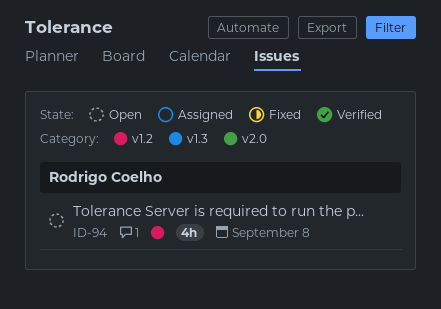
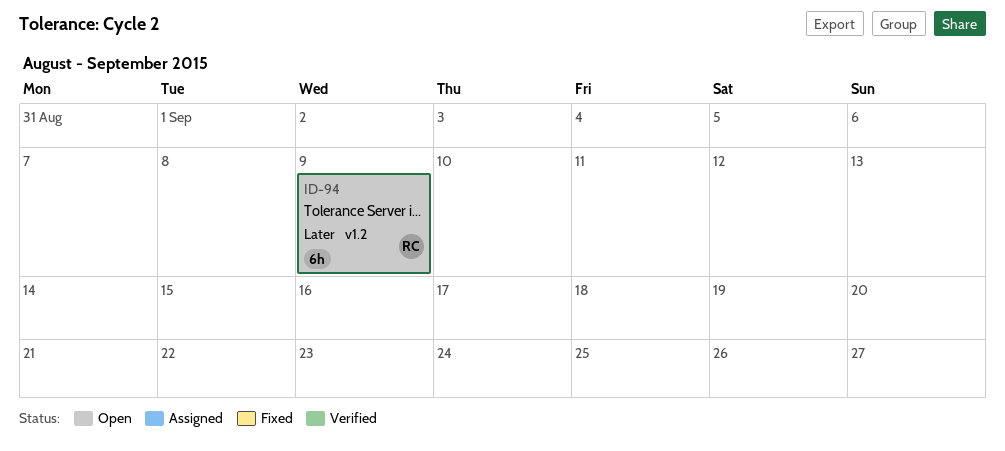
ID-94, estimate: 4h -> 6h
ID-94, due: Sep 8 -> Sep 9

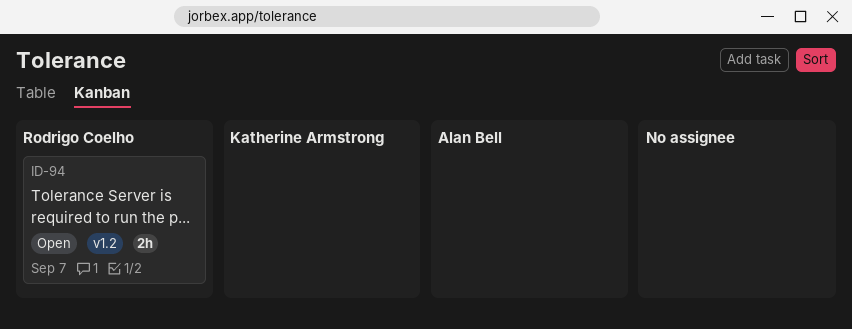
ID-94, estimate: 6h -> 2h
ID-94, due: Sep 9 -> Sep 7

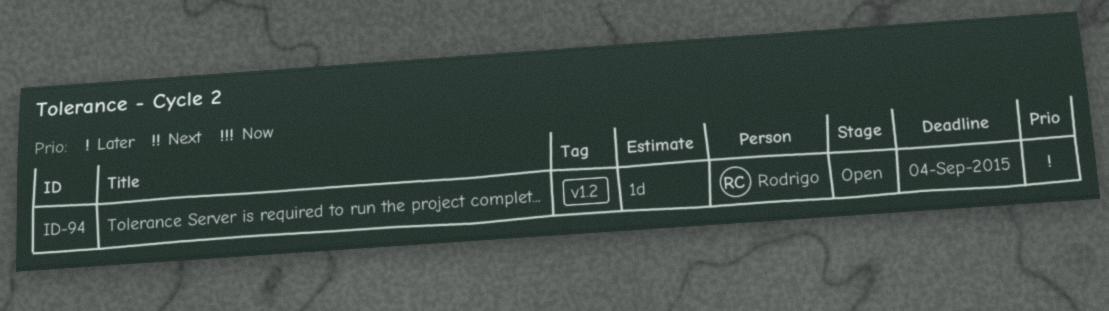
ID-94, estimate: 2h -> 1d
ID-94, due: Sep 7 -> Sep 4

